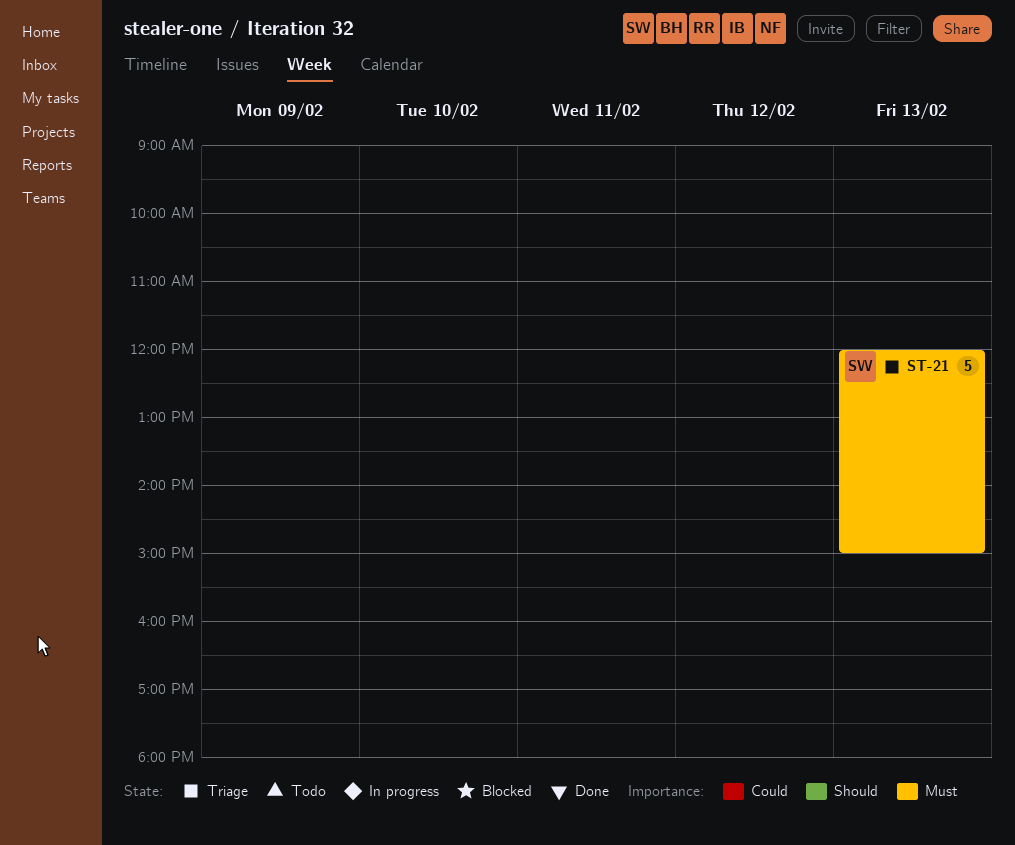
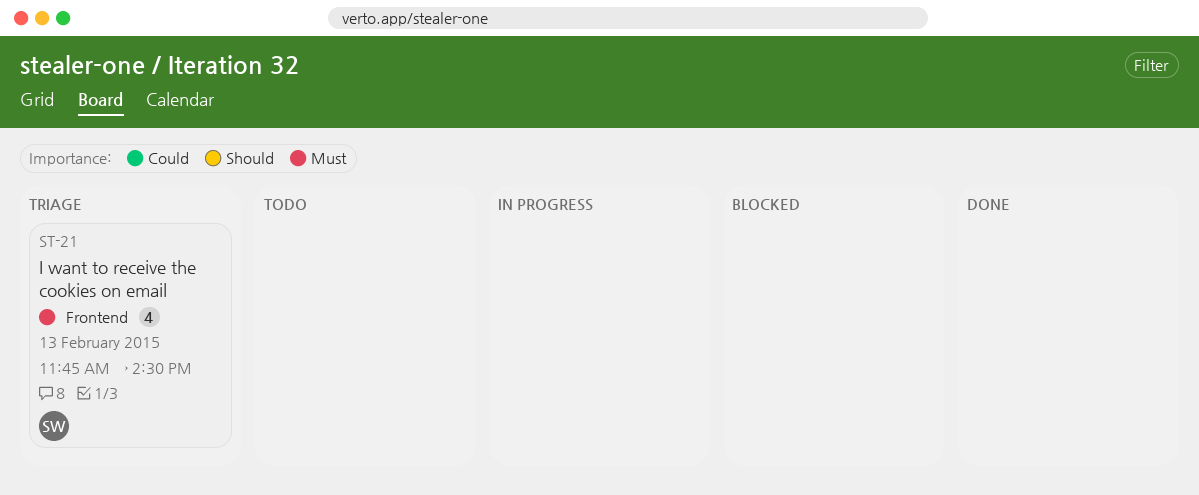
ST-21, estimate: 5 -> 4
ST-21, begins: 12:00 -> 11:45
ST-21, ends: 15:00 -> 14:30

